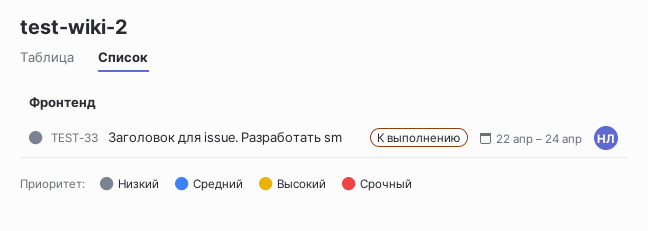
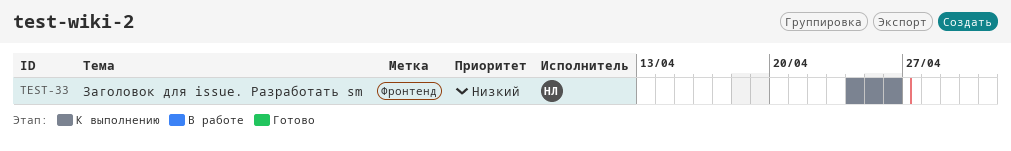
TEST-33, start: Apr 22 -> Apr 24
TEST-33, due: Apr 24 -> Apr 26

